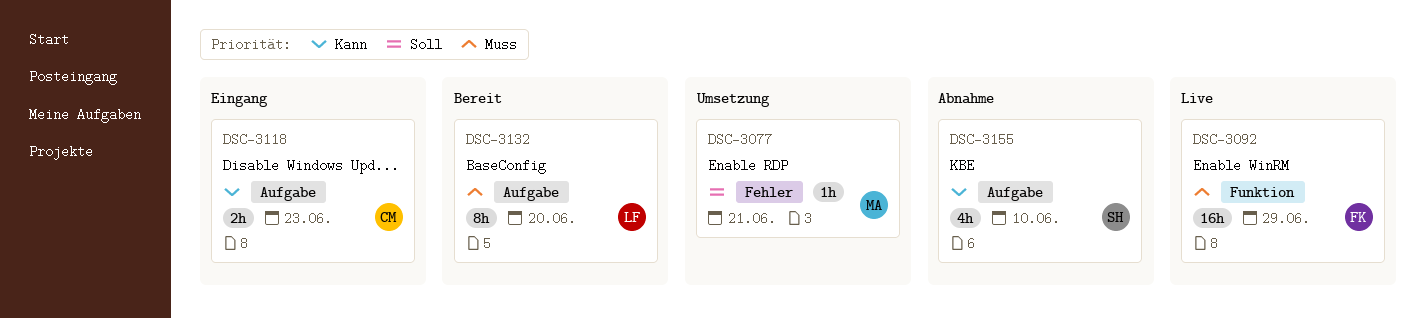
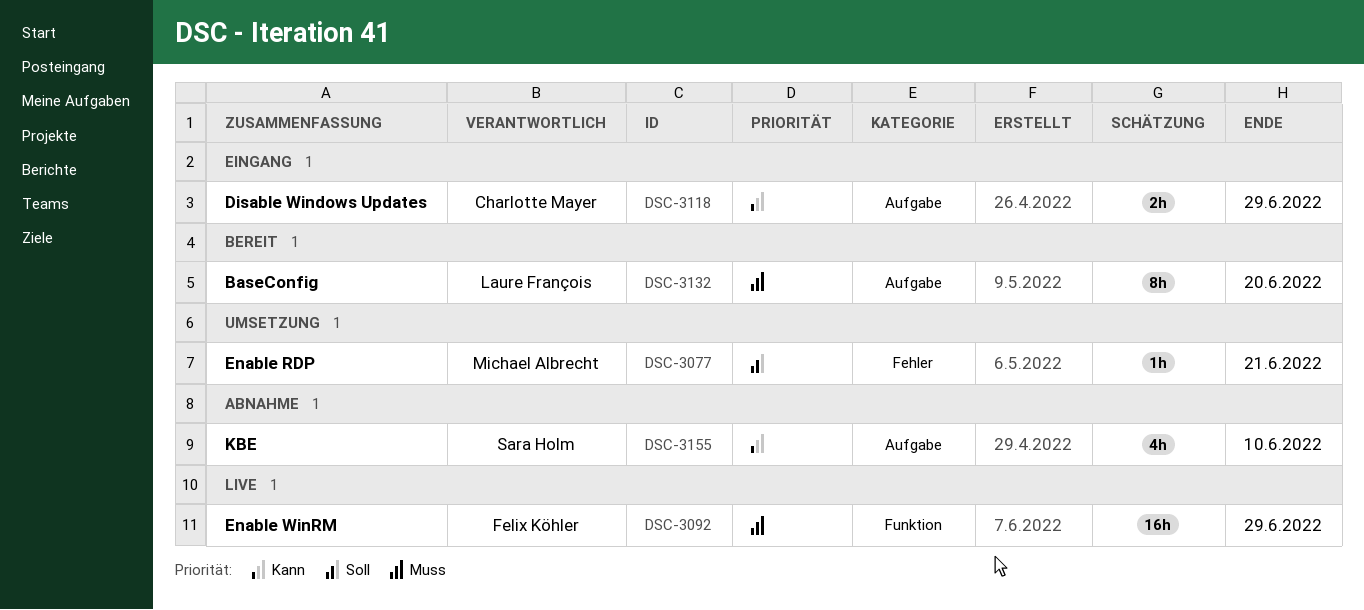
DSC-3118, due: Jun 23 -> Jun 29

